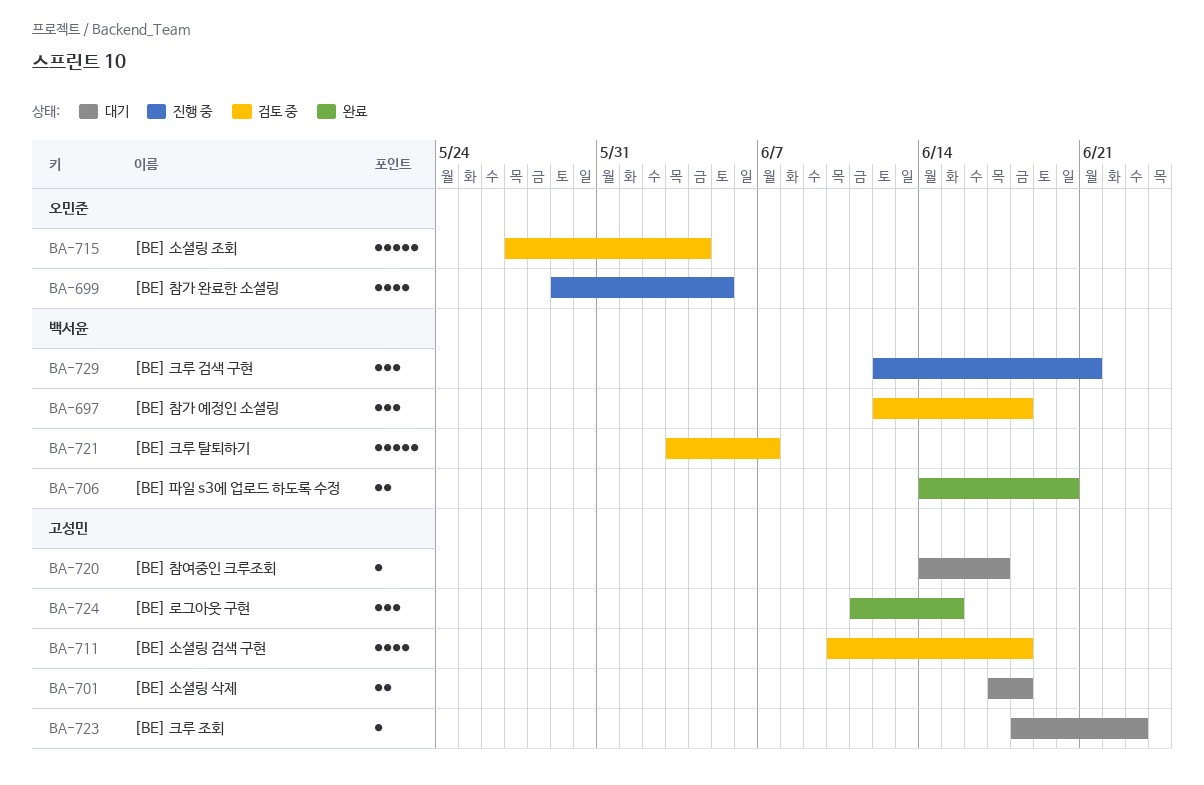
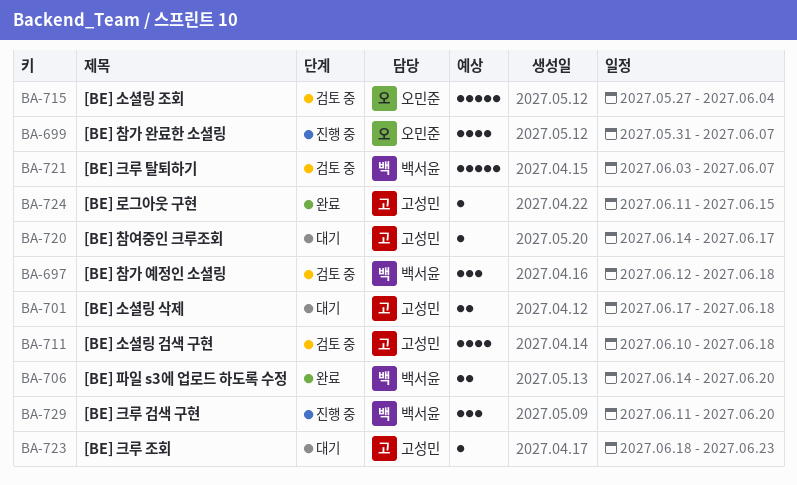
BA-699, start: May 29 -> May 31
BA-699, due: Jun 5 -> Jun 7
BA-724, estimate: 3 -> 1
BA-729, start: Jun 12 -> Jun 11
BA-729, due: Jun 21 -> Jun 20

